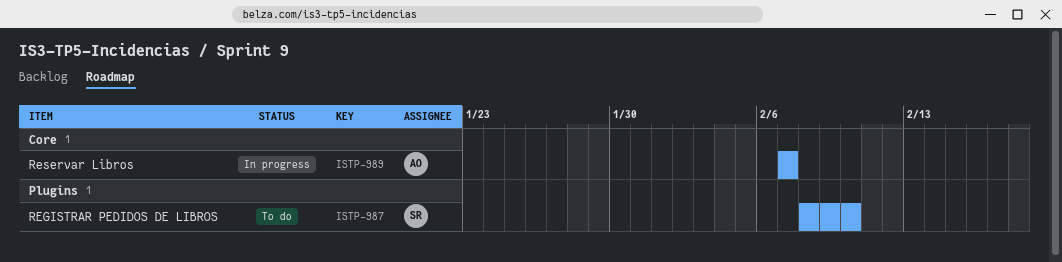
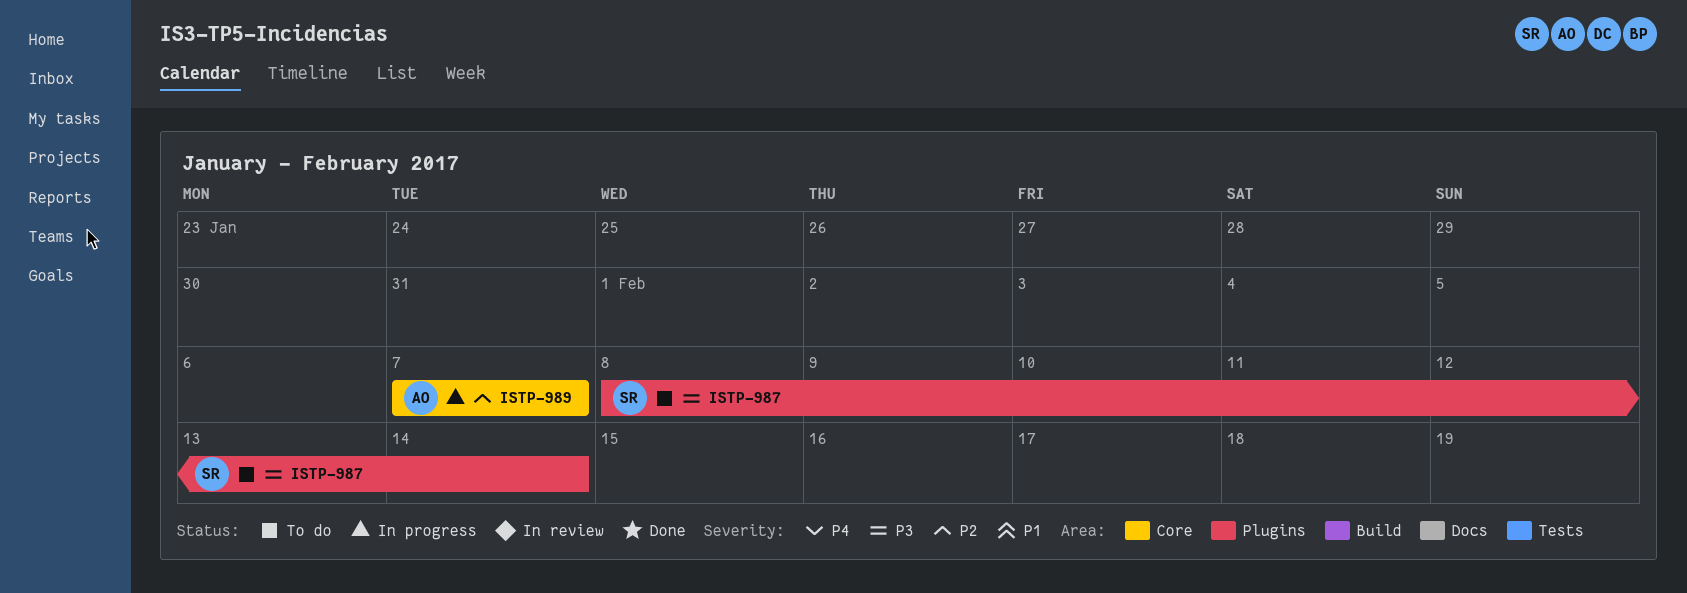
ISTP-987, due: Feb 10 -> Feb 14

